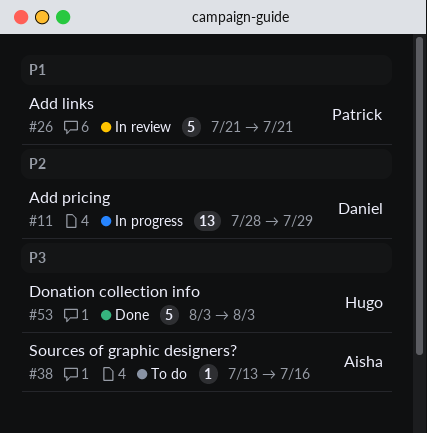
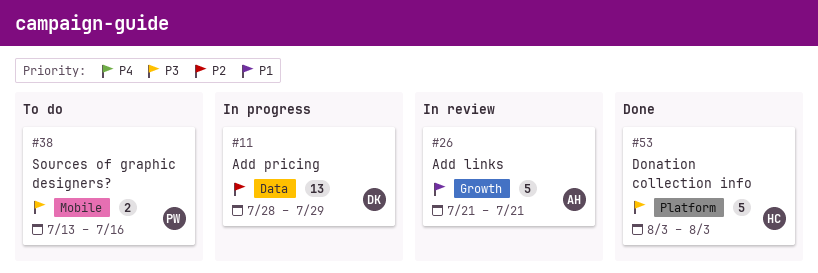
#26, owner: Patrick -> Aisha
#38, owner: Aisha -> Patrick
#38, estimate: 1 -> 2

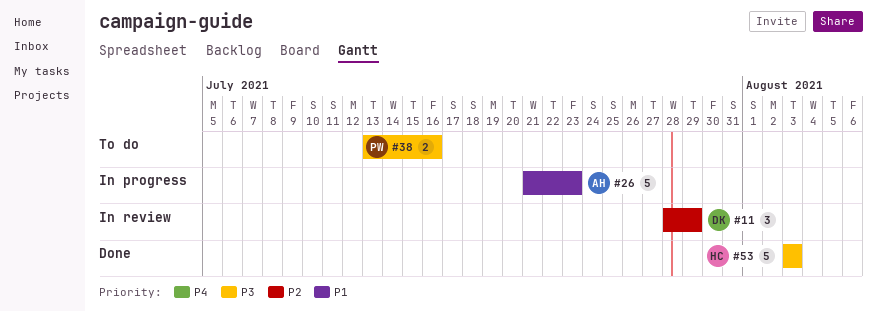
#11, status: In progress -> In review
#11, estimate: 13 -> 3
#26, status: In review -> In progress
#26, due: Jul 21 -> Jul 23

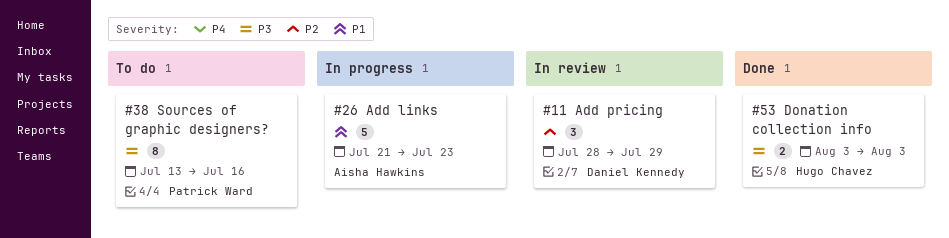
#38, estimate: 2 -> 8
#53, estimate: 5 -> 2

